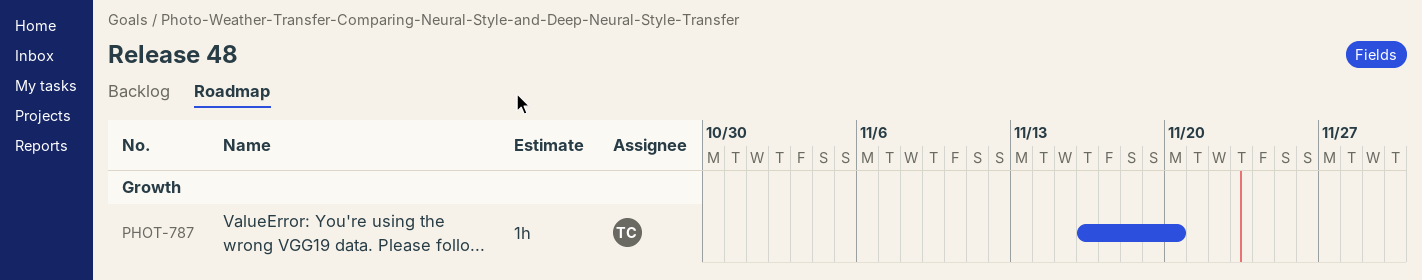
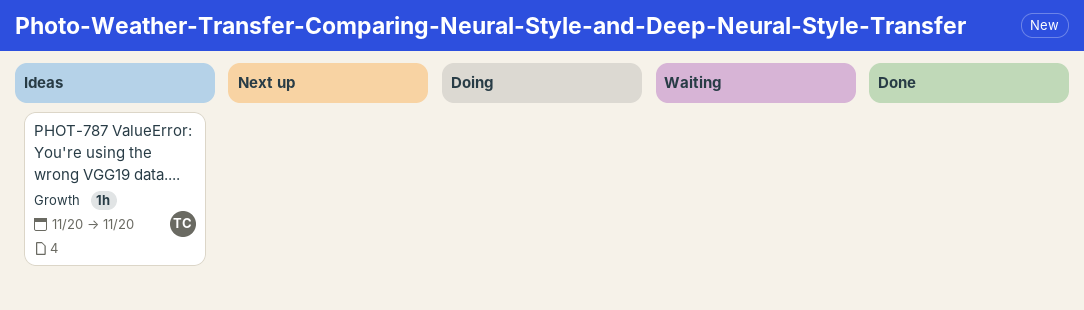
PHOT-787, start: Nov 16 -> Nov 20

